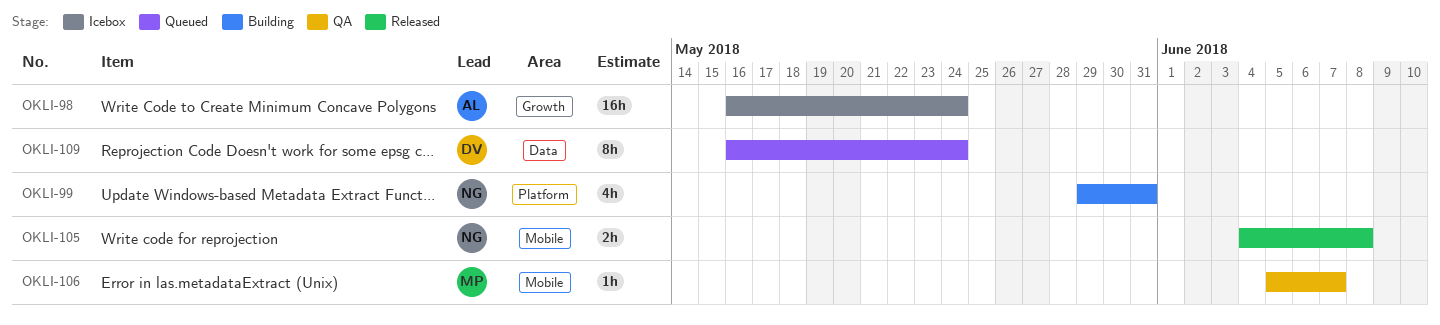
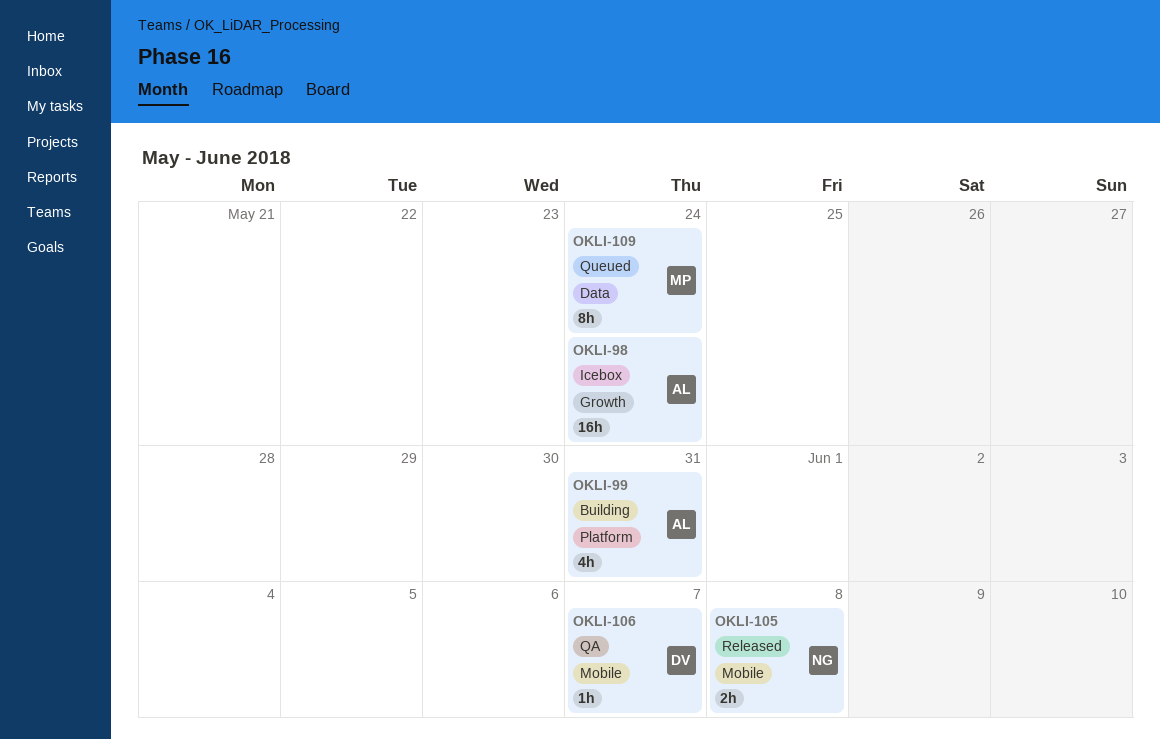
OKLI-99, owner: NG -> AL
OKLI-106, owner: MP -> DV
OKLI-109, owner: DV -> MP

